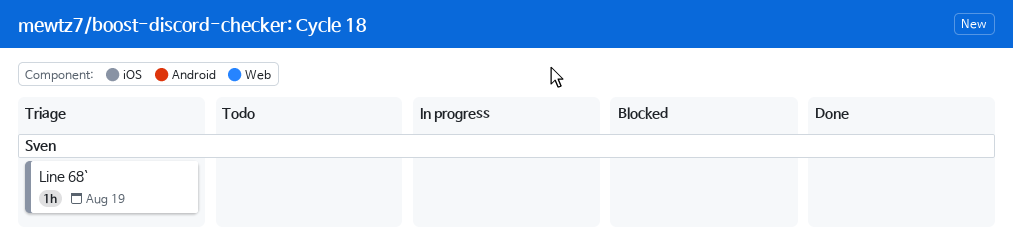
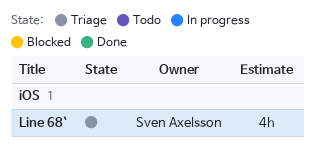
Line 68`, estimate: 1h -> 4h

